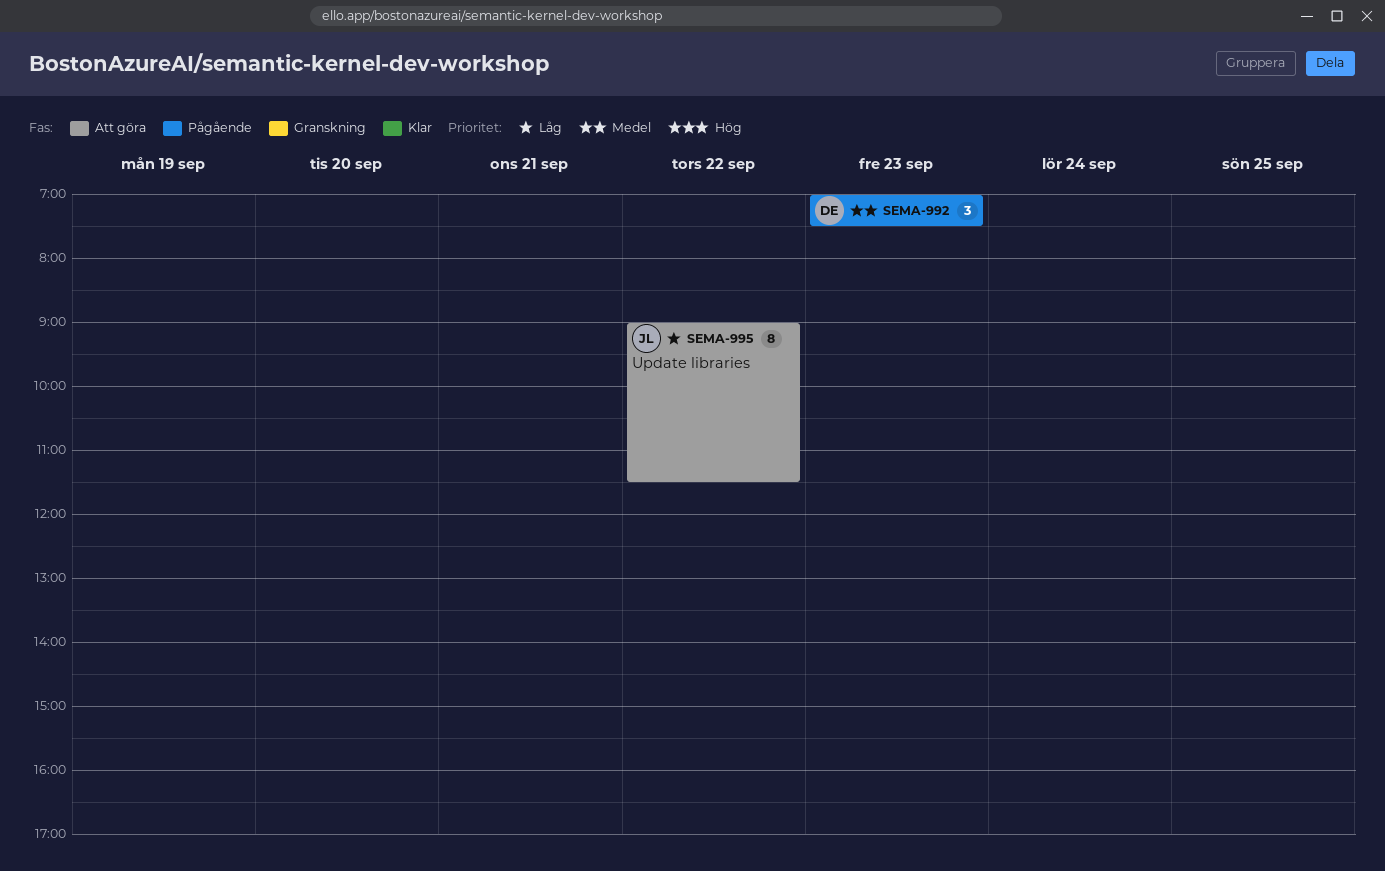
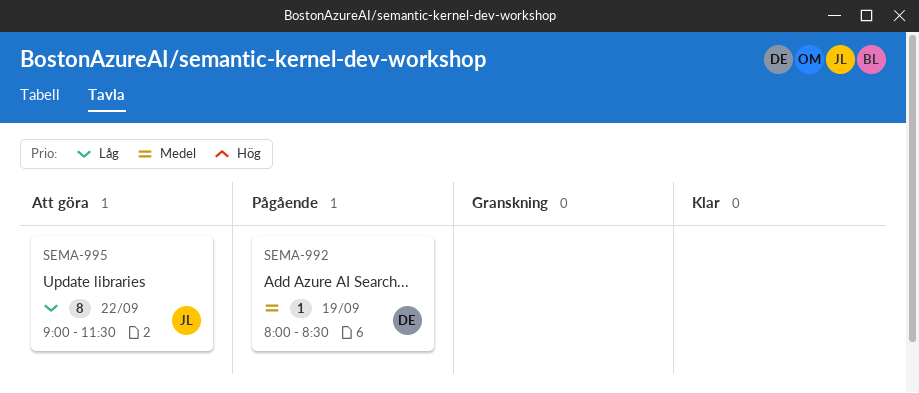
SEMA-992, estimate: 3 -> 1
SEMA-992, day: Sep 23 -> Sep 19
SEMA-992, begins: 07:00 -> 08:00
SEMA-992, ends: 07:30 -> 08:30

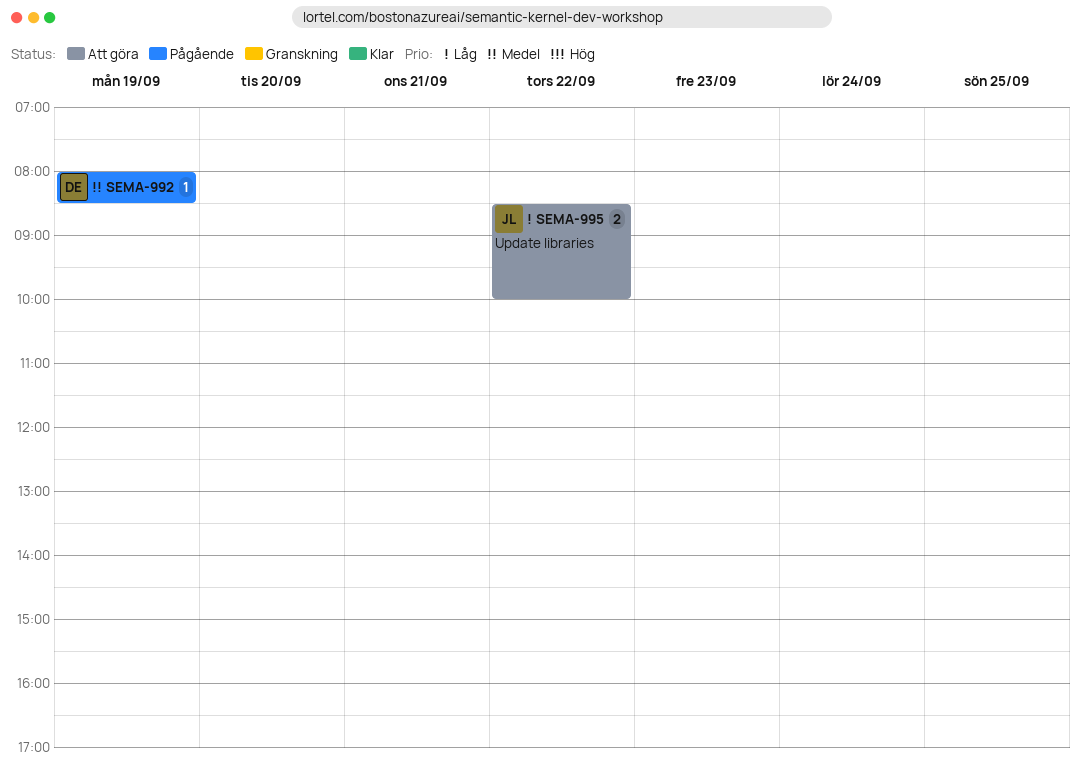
SEMA-995, estimate: 8 -> 2
SEMA-995, begins: 09:00 -> 08:30
SEMA-995, ends: 11:30 -> 10:00

